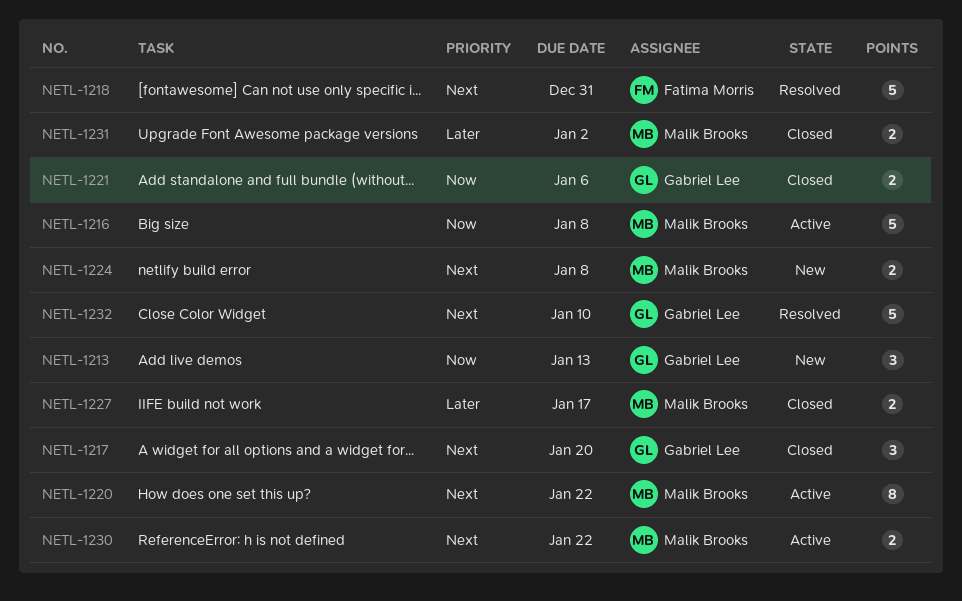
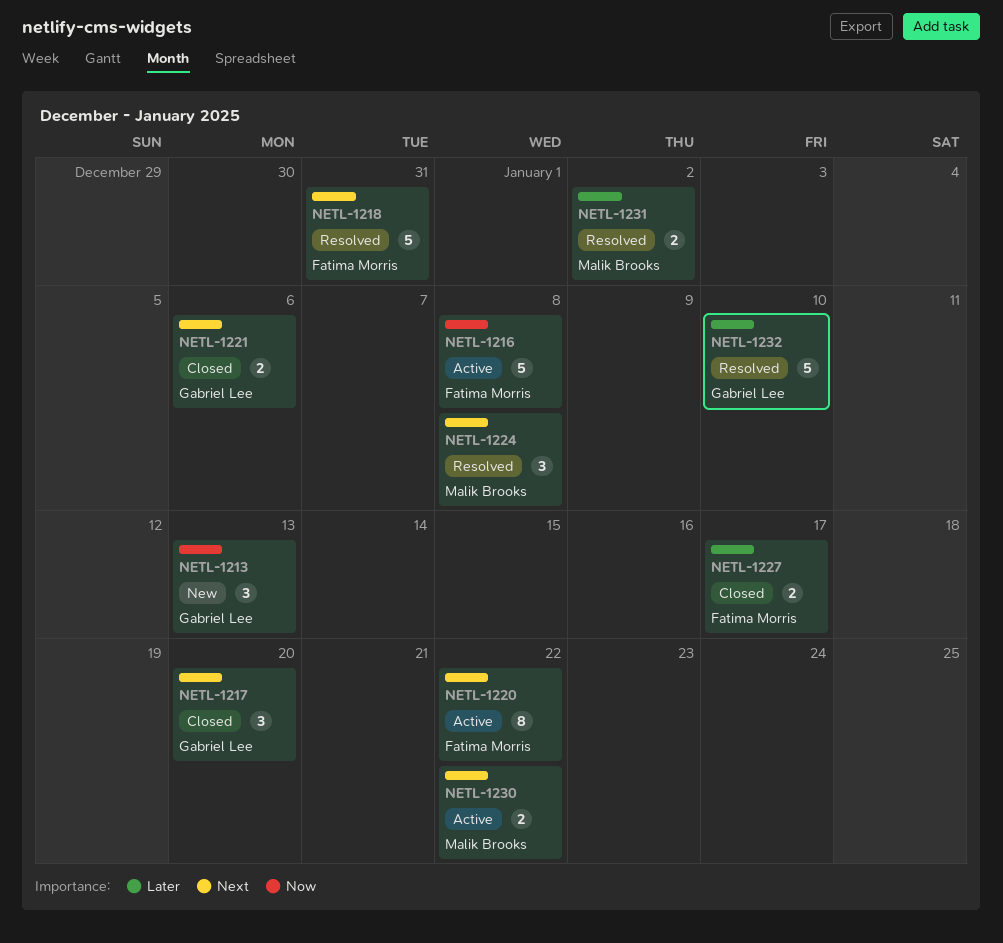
NETL-1216, owner: Malik Brooks -> Fatima Morris
NETL-1220, owner: Malik Brooks -> Fatima Morris
NETL-1221, priority: Now -> Next
NETL-1224, status: New -> Resolved
NETL-1224, estimate: 2 -> 3
NETL-1227, owner: Malik Brooks -> Fatima Morris
NETL-1231, status: Closed -> Resolved
NETL-1232, priority: Next -> Later

